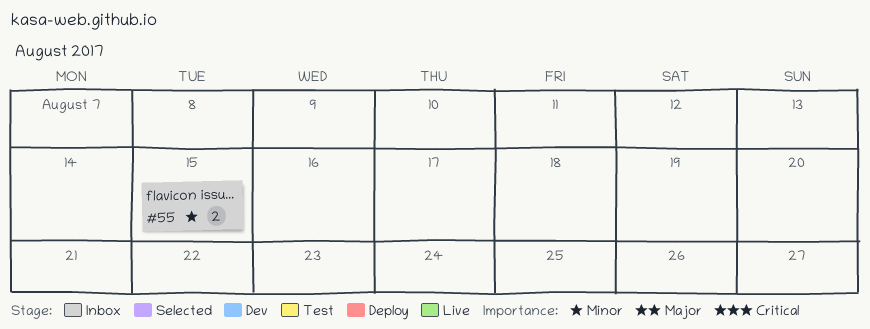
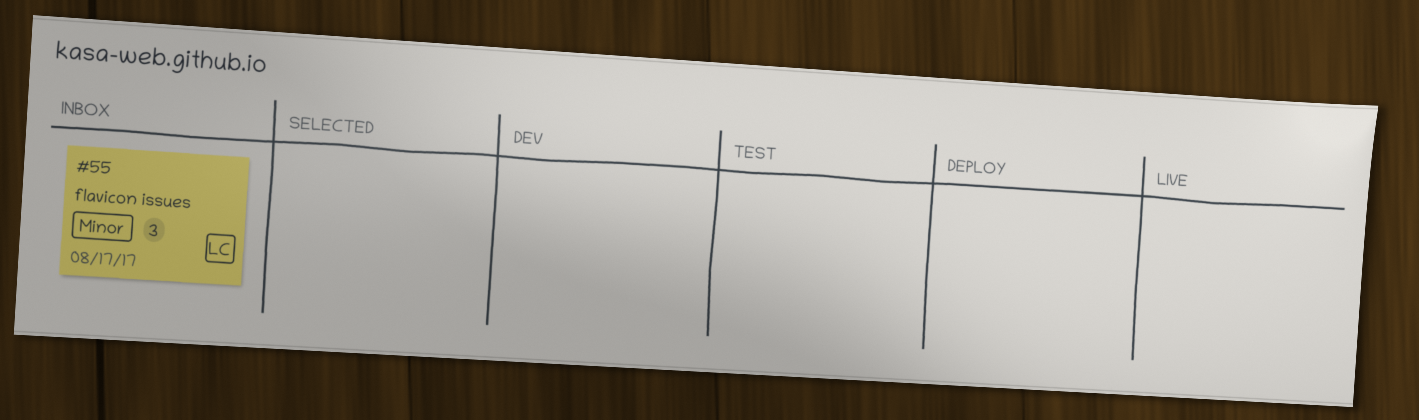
#55, estimate: 2 -> 3
#55, due: Aug 15 -> Aug 17

